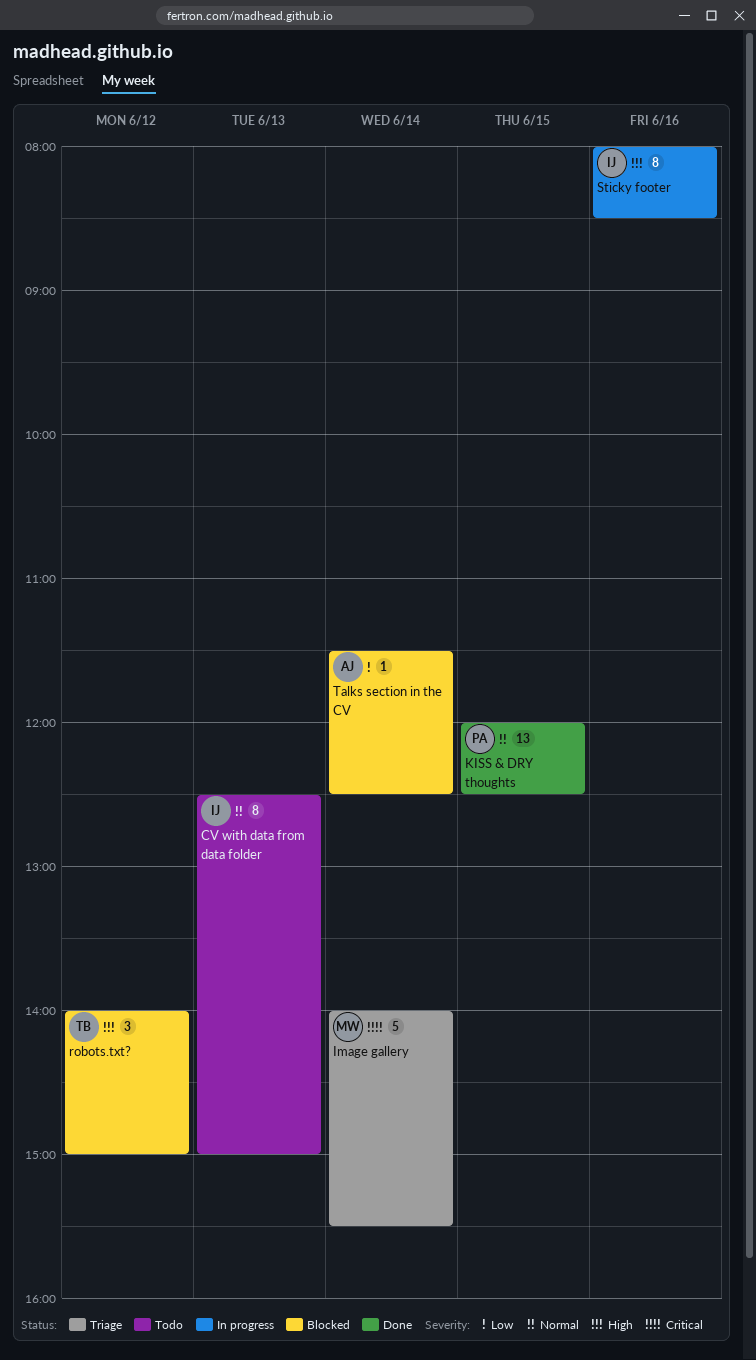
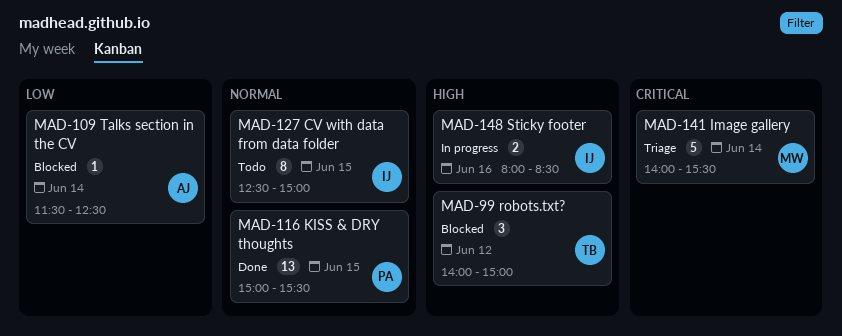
CV with data from data folder, day: Jun 13 -> Jun 15
KISS & DRY thoughts, begins: 12:00 -> 15:00
KISS & DRY thoughts, ends: 12:30 -> 15:30
Sticky footer, estimate: 8 -> 2

